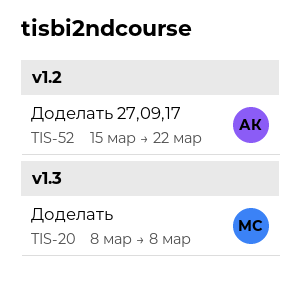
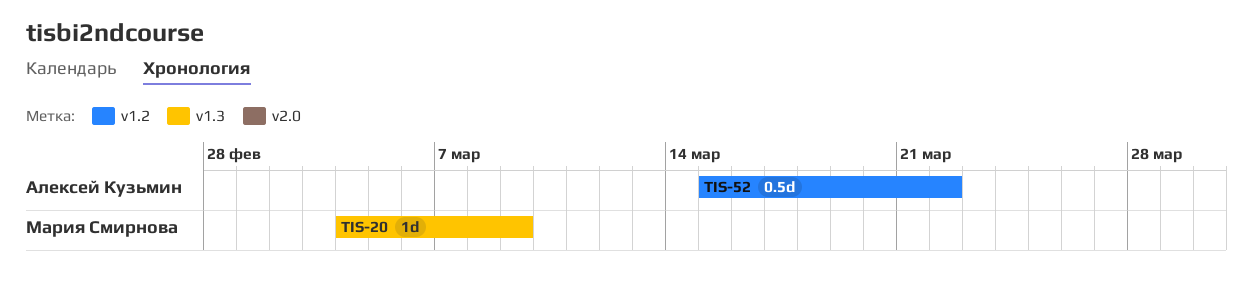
TIS-20, start: Mar 8 -> Mar 4
TIS-20, due: Mar 8 -> Mar 9

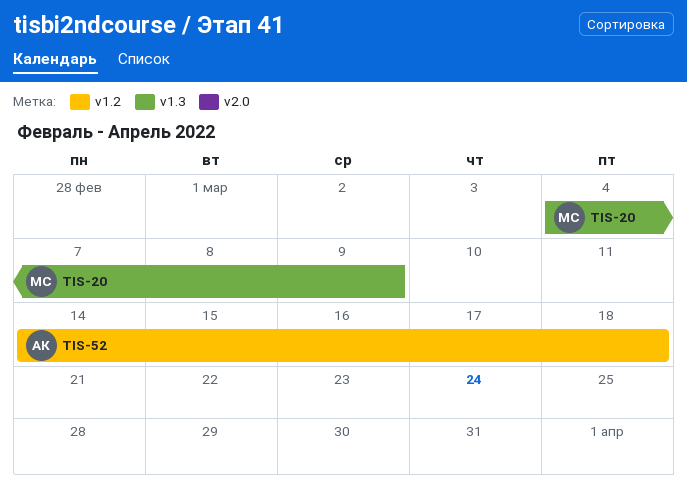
TIS-52, start: Mar 15 -> Mar 14
TIS-52, due: Mar 22 -> Mar 18

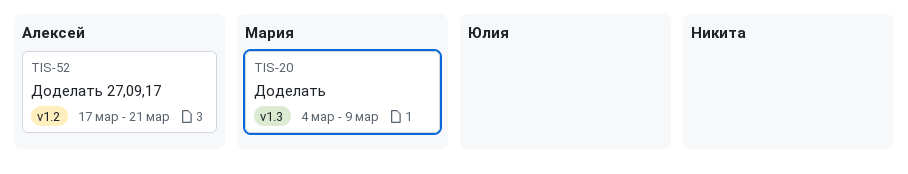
TIS-52, start: Mar 14 -> Mar 17
TIS-52, due: Mar 18 -> Mar 21

